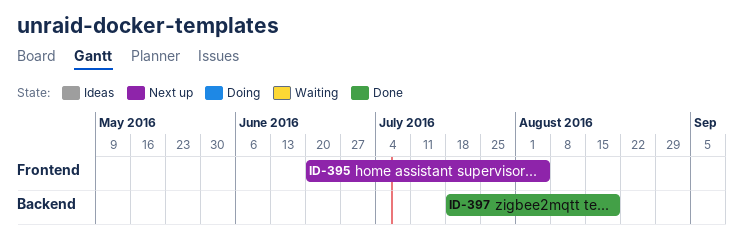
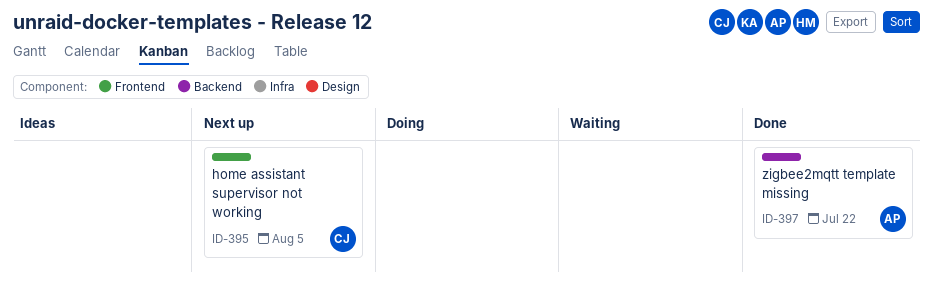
ID-397, due: Aug 19 -> Jul 22

